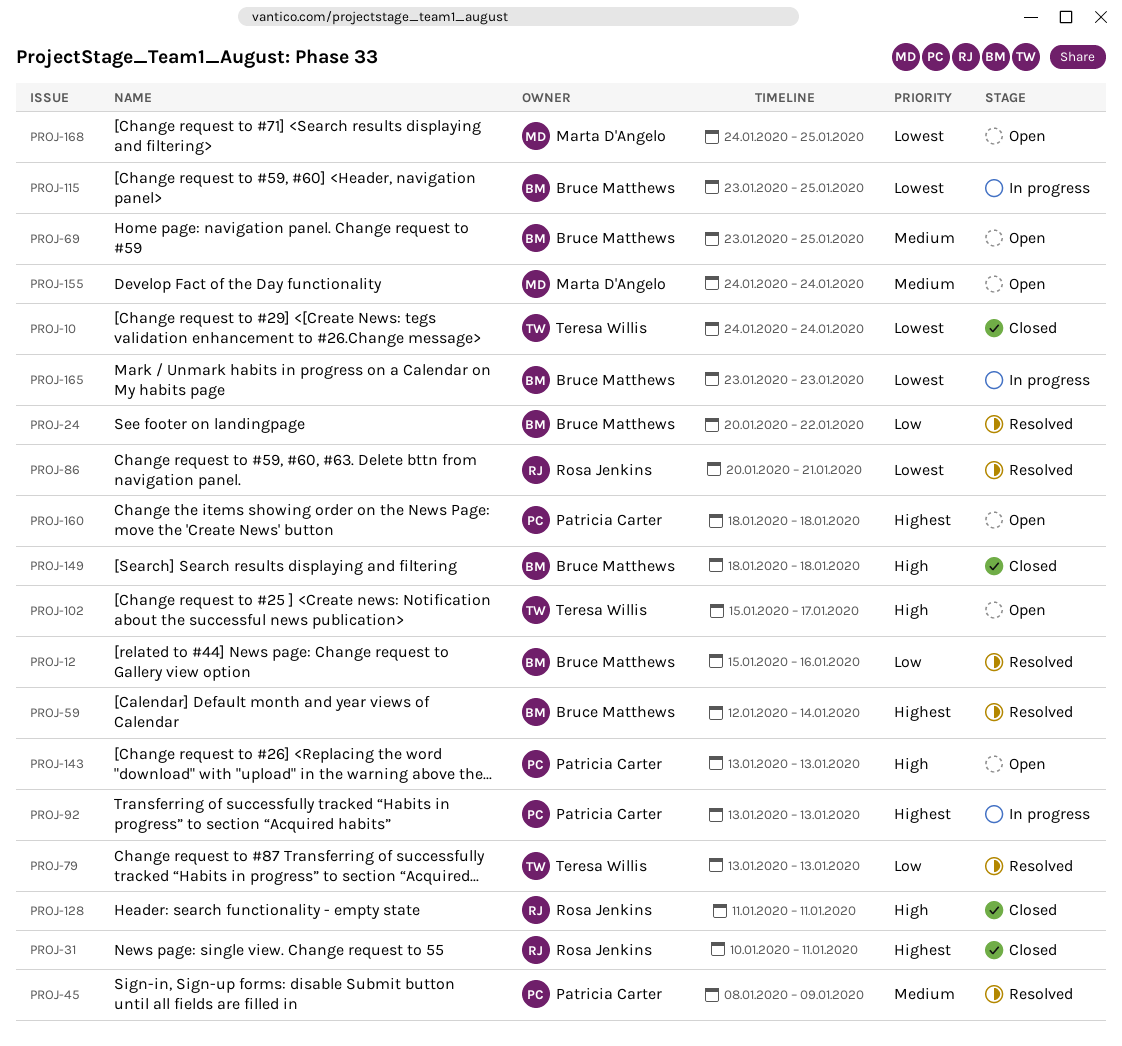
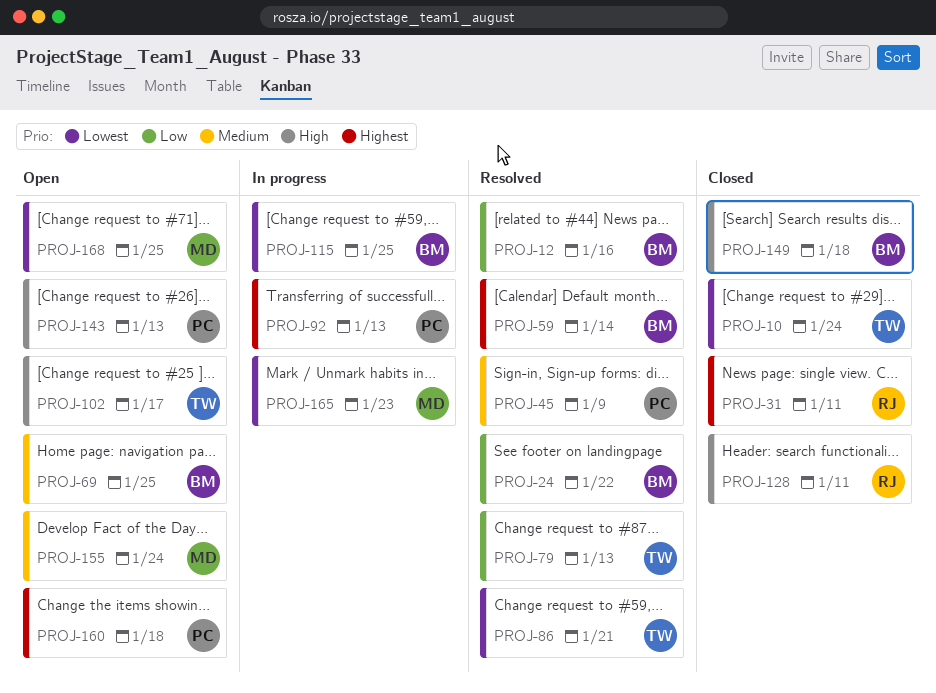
PROJ-86, owner: Rosa Jenkins -> Teresa Willis
PROJ-165, owner: Bruce Matthews -> Marta D'Angelo

